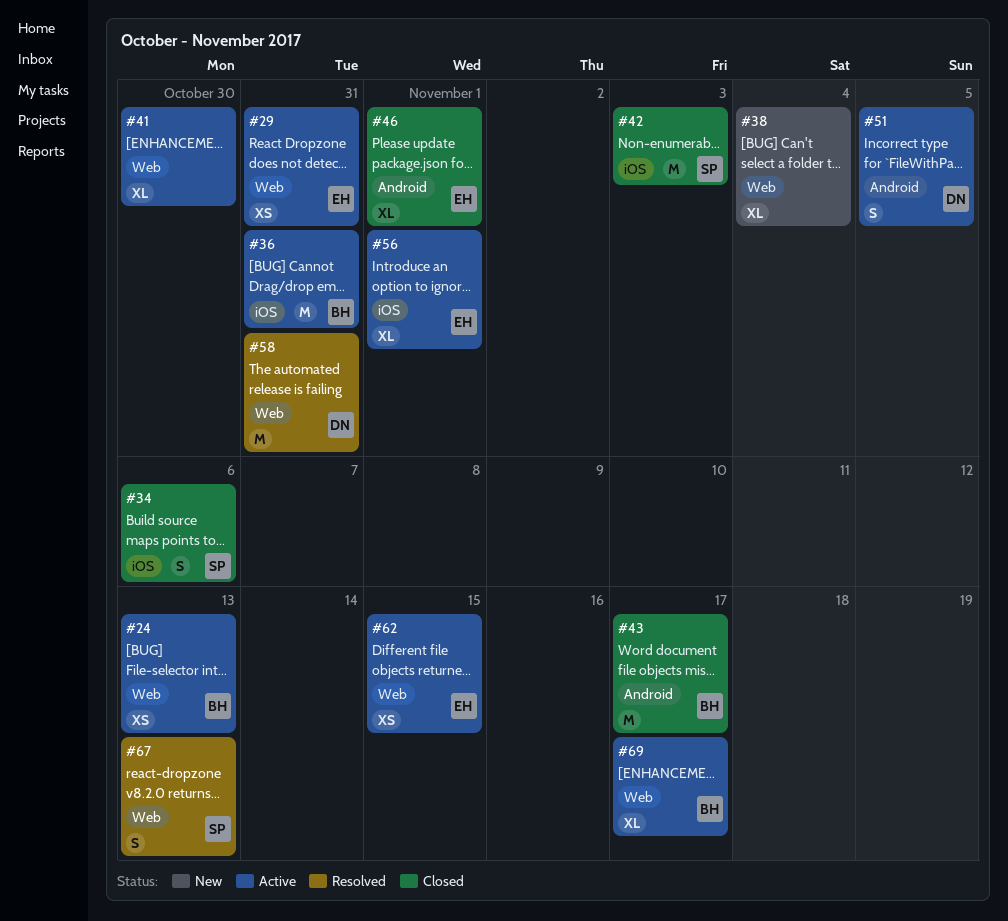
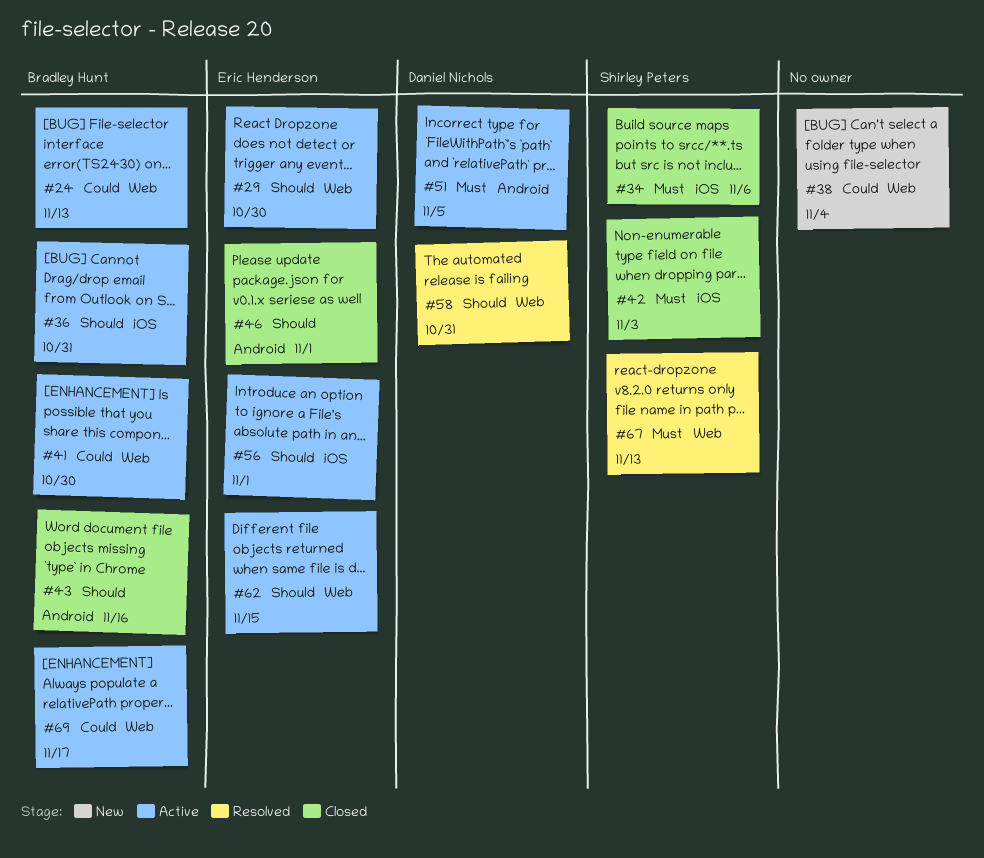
#29, due: Oct 31 -> Oct 30
#41, owner: none -> Bradley Hunt
#43, due: Nov 17 -> Nov 16

